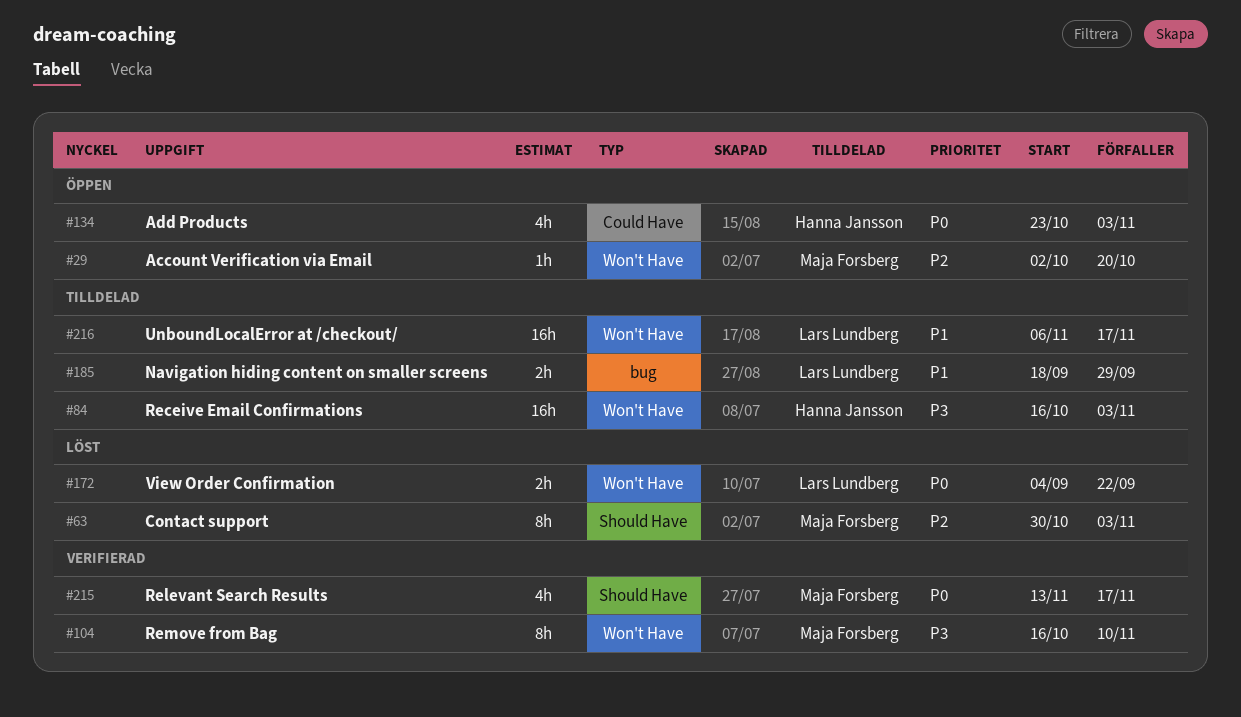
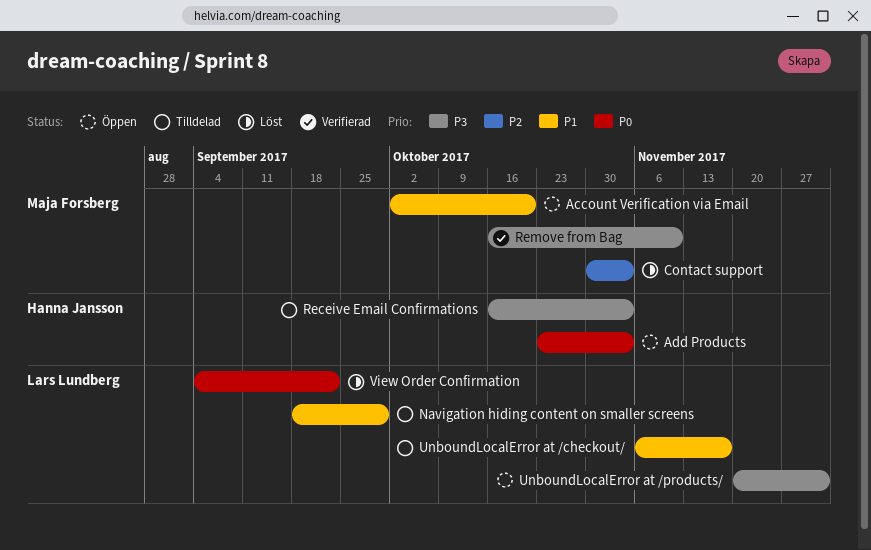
Account Verification via Email, priority: P2 -> P1
Relevant Search Results: present -> none
UnboundLocalError at /products/: none -> present

